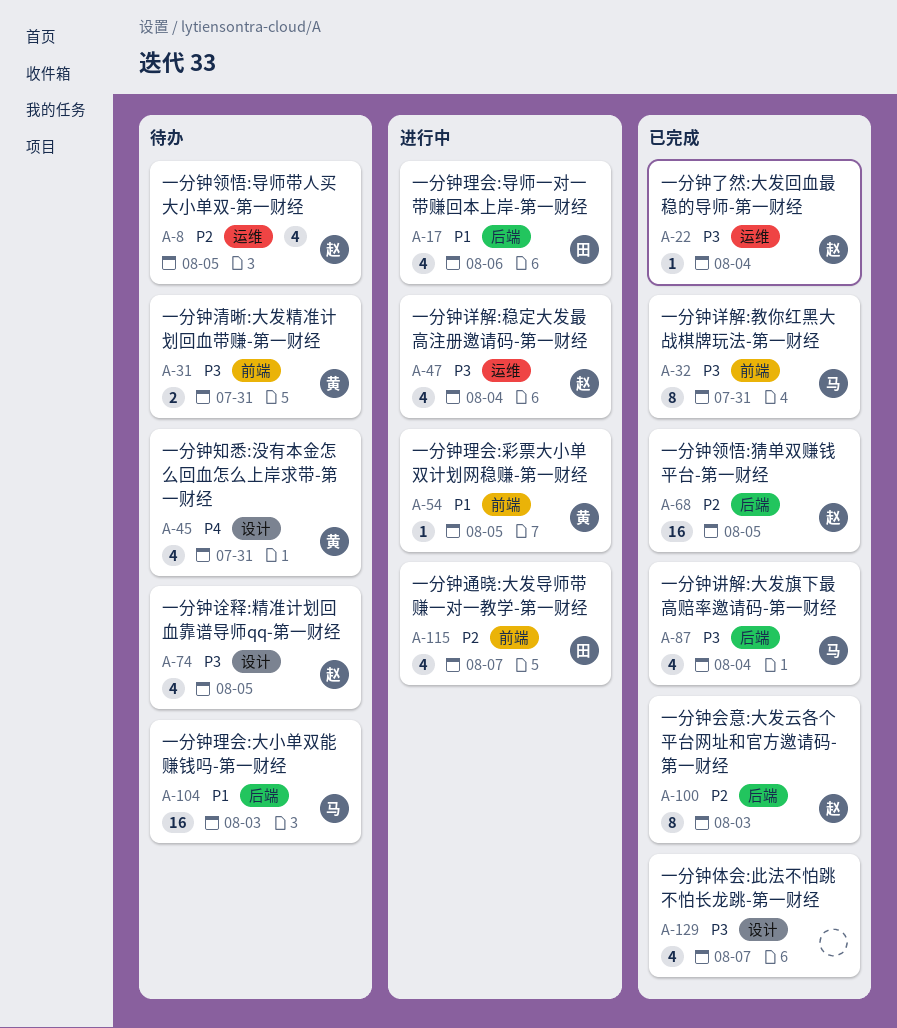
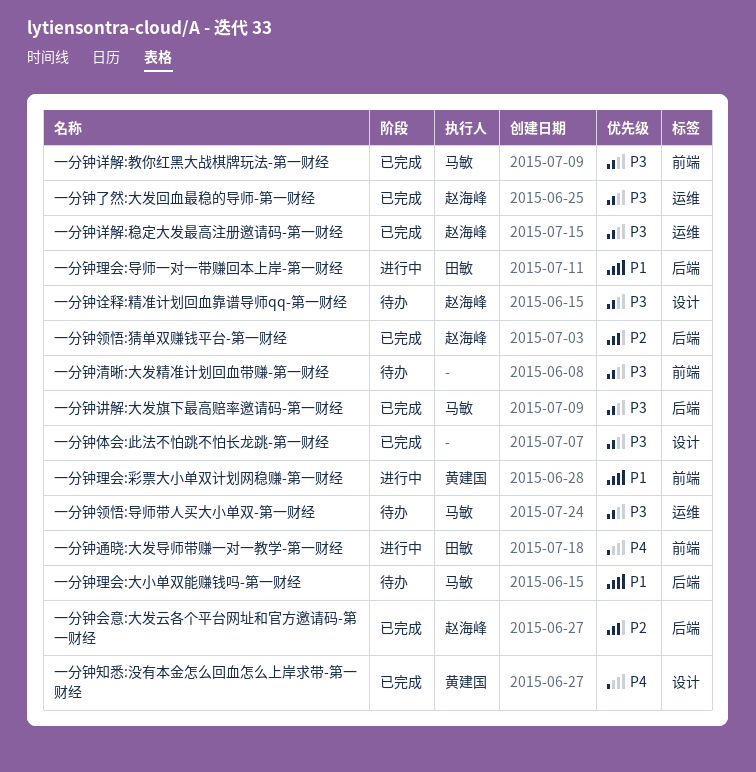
一分钟清晰:大发精准计划回血带赚-第一财经, owner: 黄建国 -> none
一分钟知悉:没有本金怎么回血怎么上岸求带-第一财经, status: 待办 -> 已完成
一分钟详解:稳定大发最高注册邀请码-第一财经, status: 进行中 -> 已完成
一分钟通晓:大发导师带赚一对一教学-第一财经, priority: P2 -> P4
一分钟领悟:导师带人买大小单双-第一财经, owner: 赵海峰 -> 马敏
一分钟领悟:导师带人买大小单双-第一财经, priority: P2 -> P3

